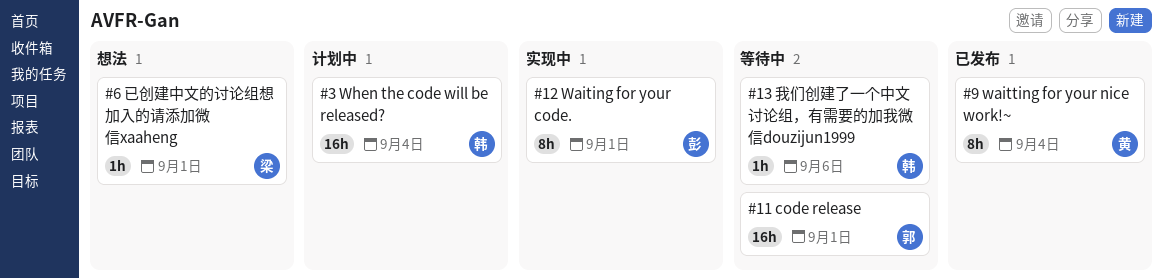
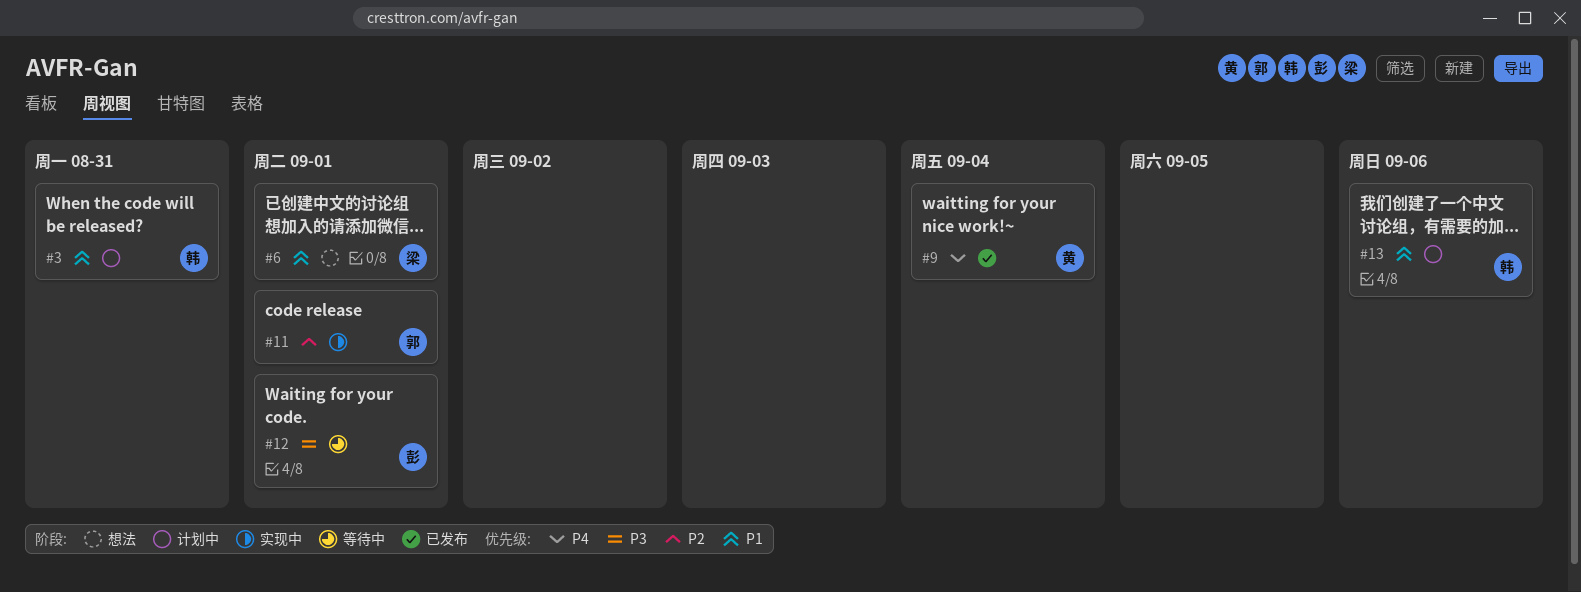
#3, due: Sep 4 -> Aug 31
#11, status: 等待中 -> 实现中
#12, status: 实现中 -> 等待中
#13, status: 等待中 -> 计划中

